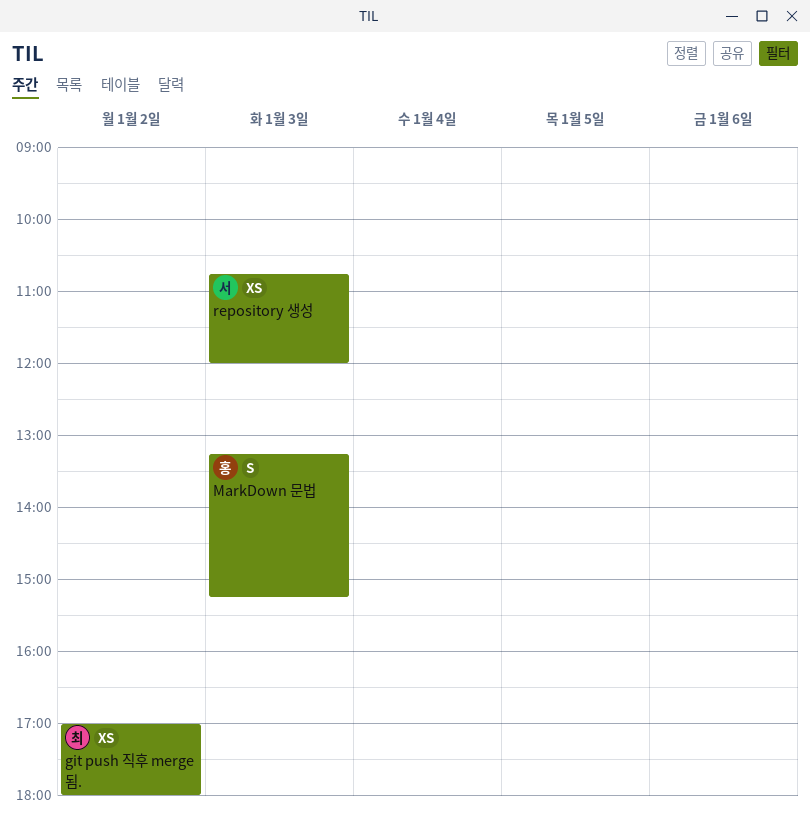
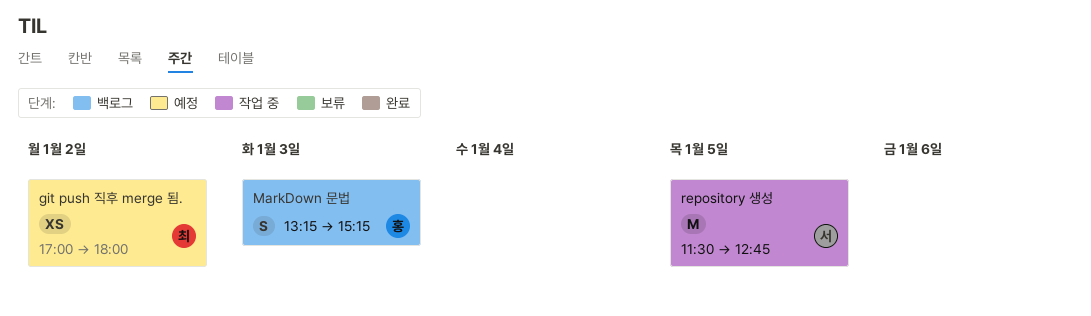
repository 생성, estimate: XS -> M
repository 생성, day: Jan 3 -> Jan 5
repository 생성, begins: 10:45 -> 11:30
repository 생성, ends: 12:00 -> 12:45

